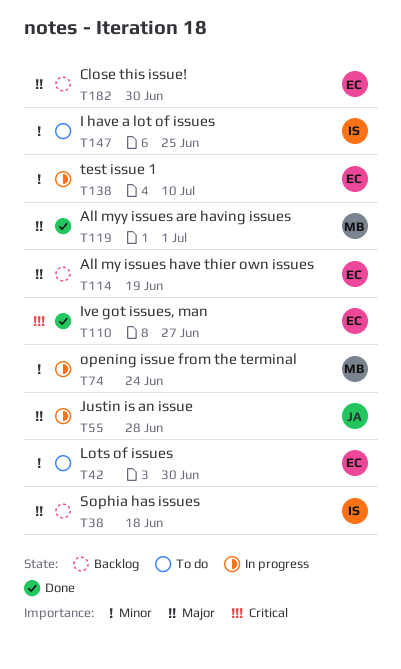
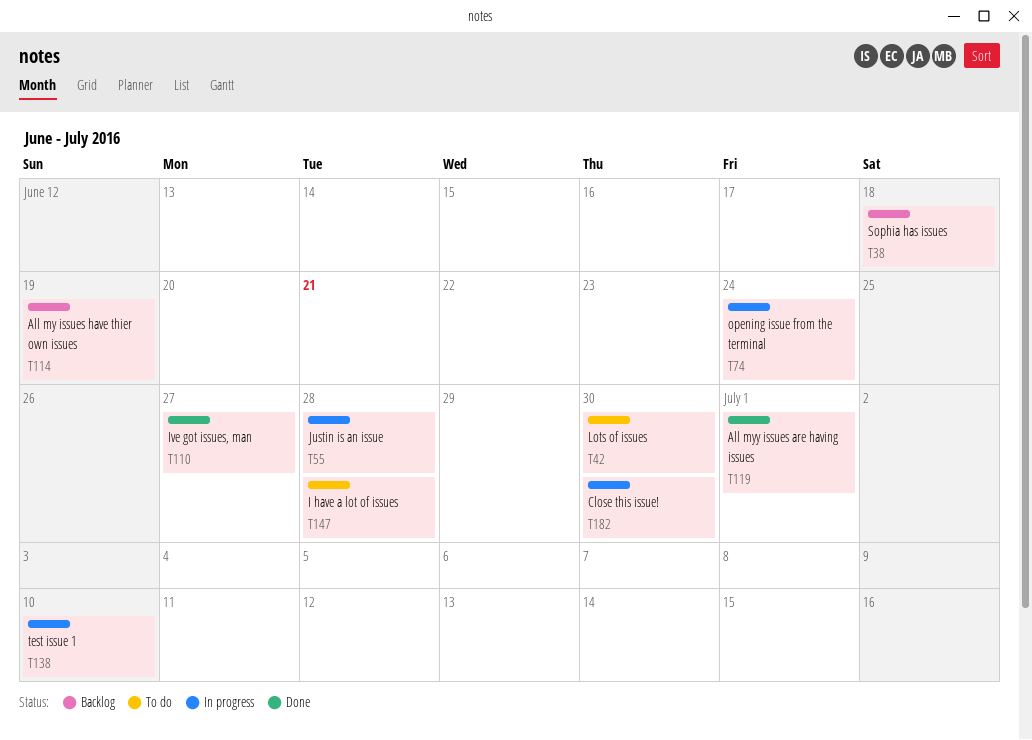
T147, due: Jun 25 -> Jun 28
T182, status: Backlog -> In progress

